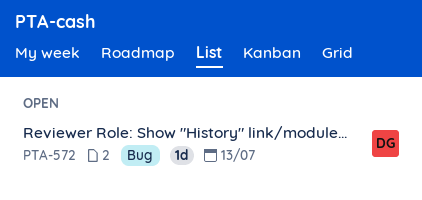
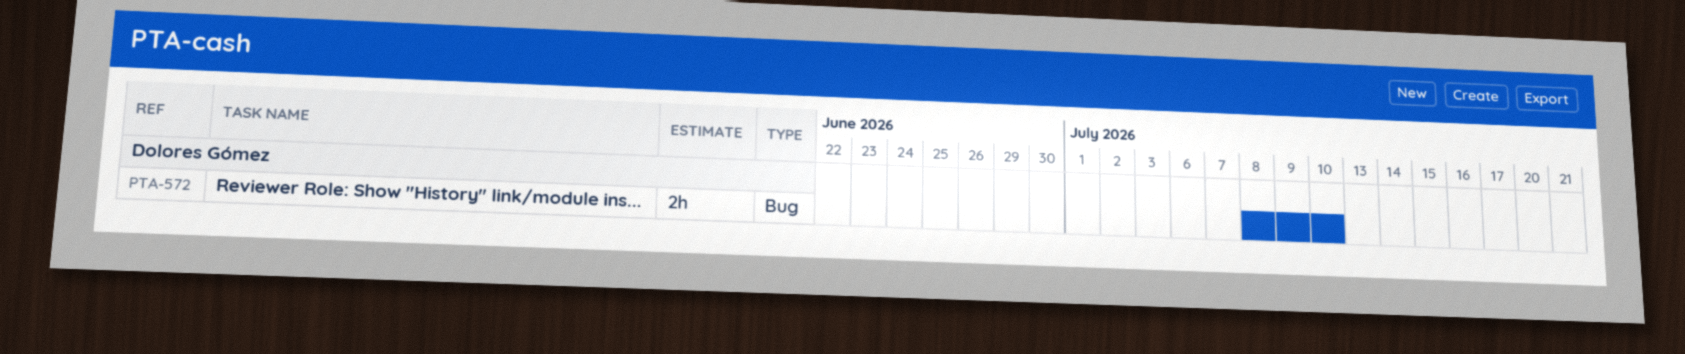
PTA-572, estimate: 1d -> 2h
PTA-572, due: Jul 13 -> Jul 10

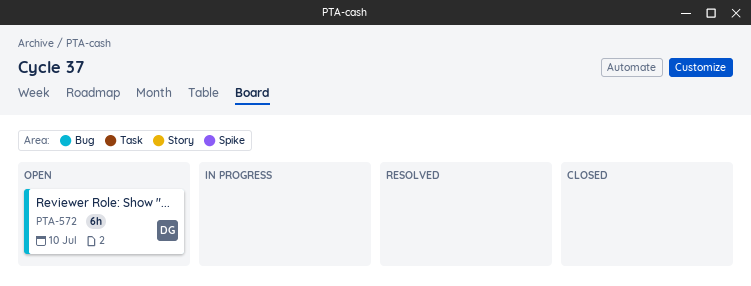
PTA-572, estimate: 2h -> 6h

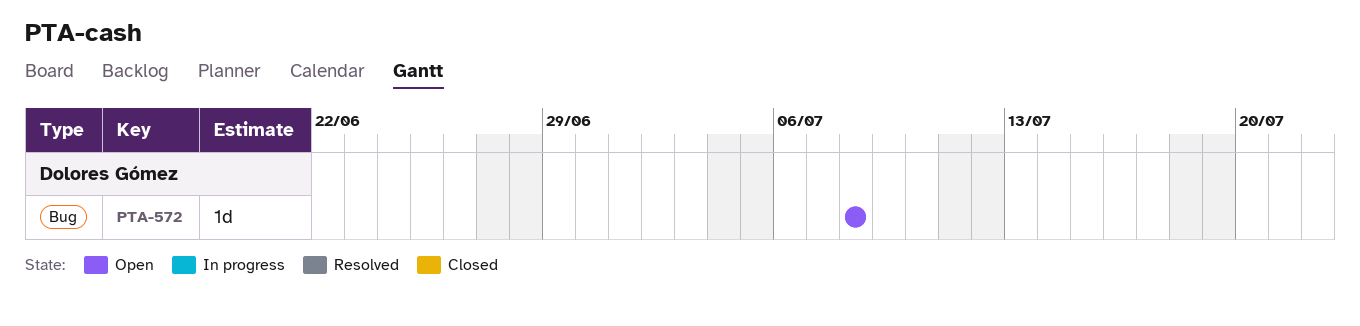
PTA-572, estimate: 6h -> 1d
PTA-572, due: Jul 10 -> Jul 8

